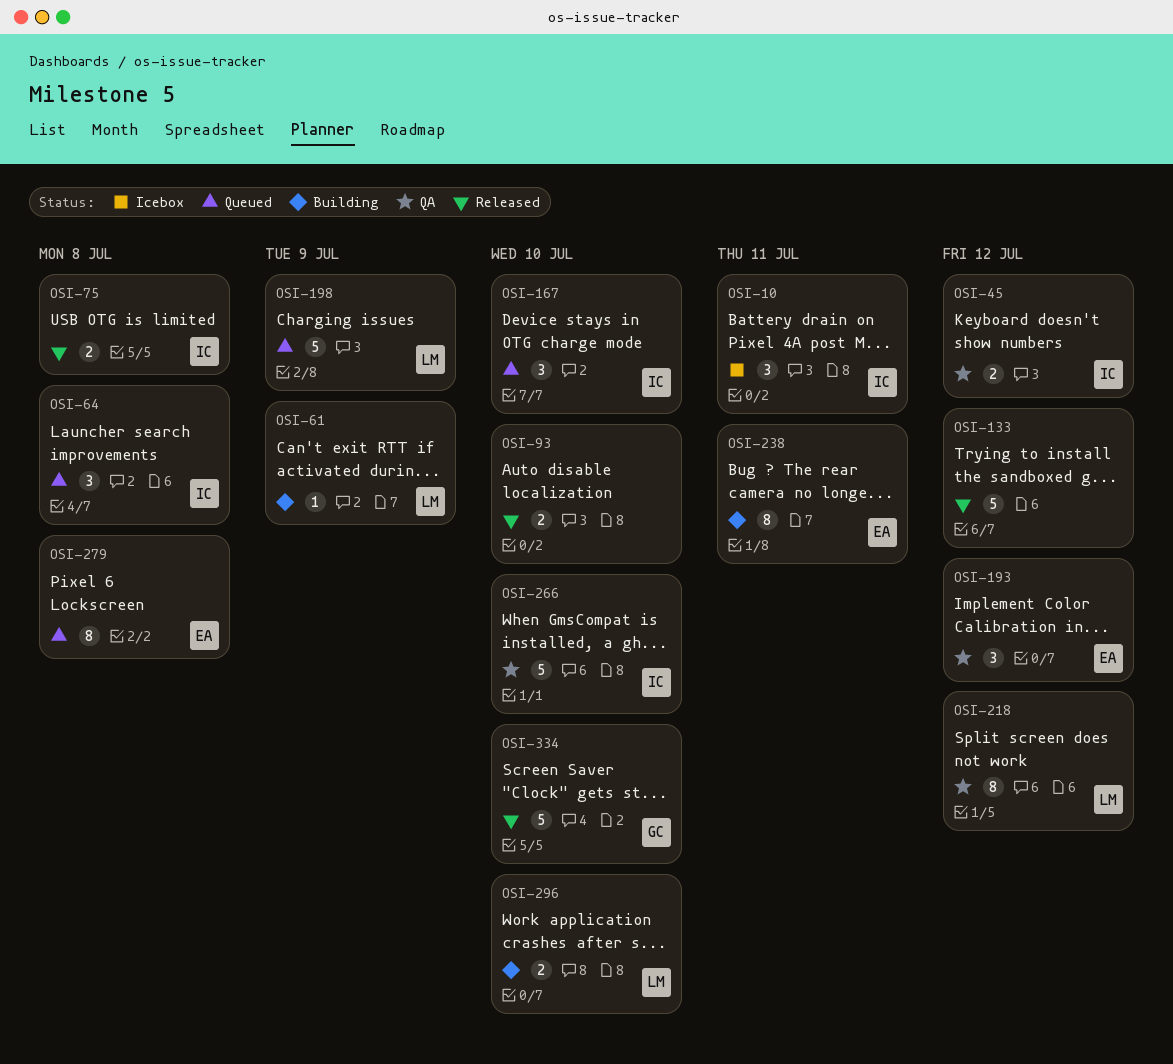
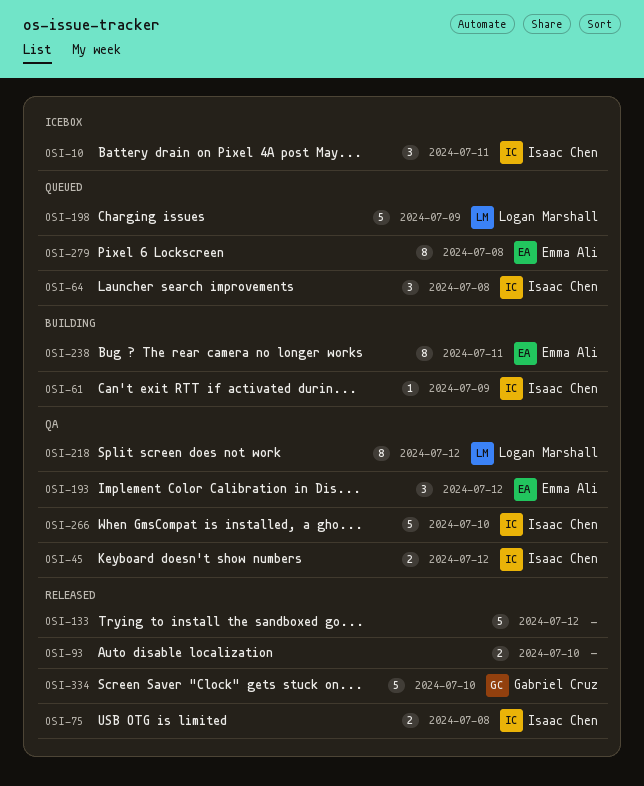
OSI-61, owner: Logan Marshall -> Isaac Chen
OSI-167: present -> none
OSI-296: present -> none

